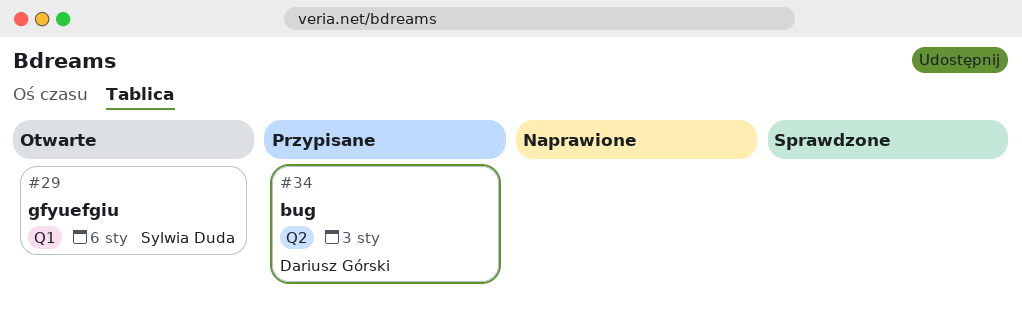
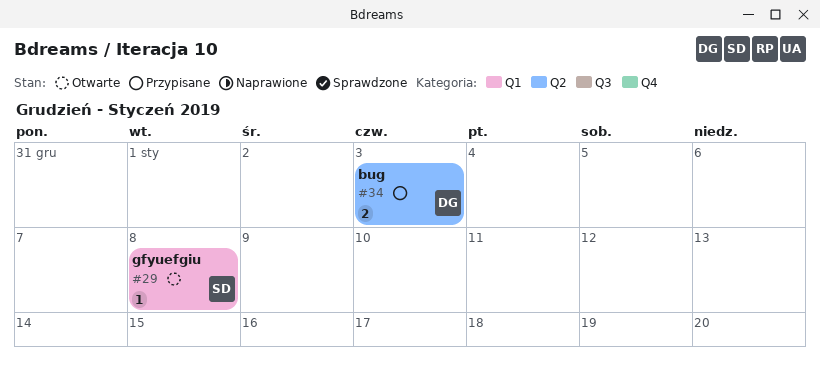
#29, due: Jan 6 -> Jan 8

